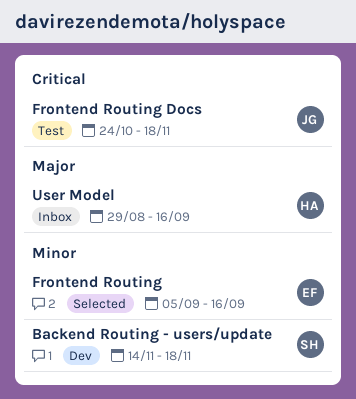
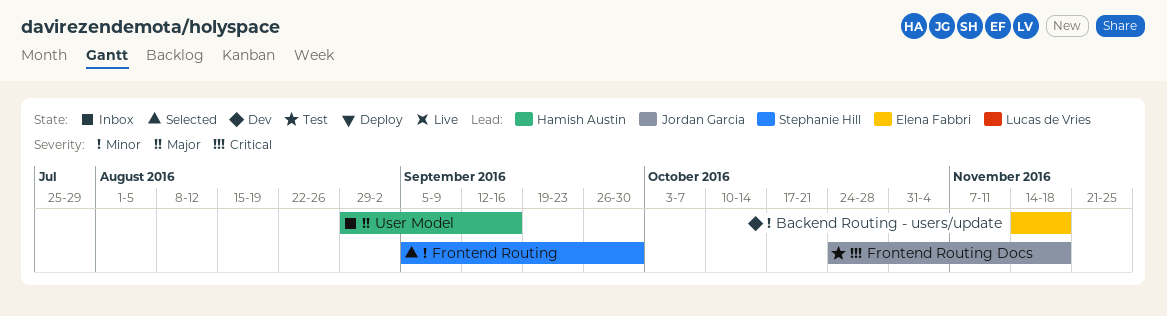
Backend Routing - users/update, owner: Stephanie Hill -> Elena Fabbri
Frontend Routing, owner: Elena Fabbri -> Stephanie Hill
Frontend Routing, due: Sep 16 -> Sep 30

